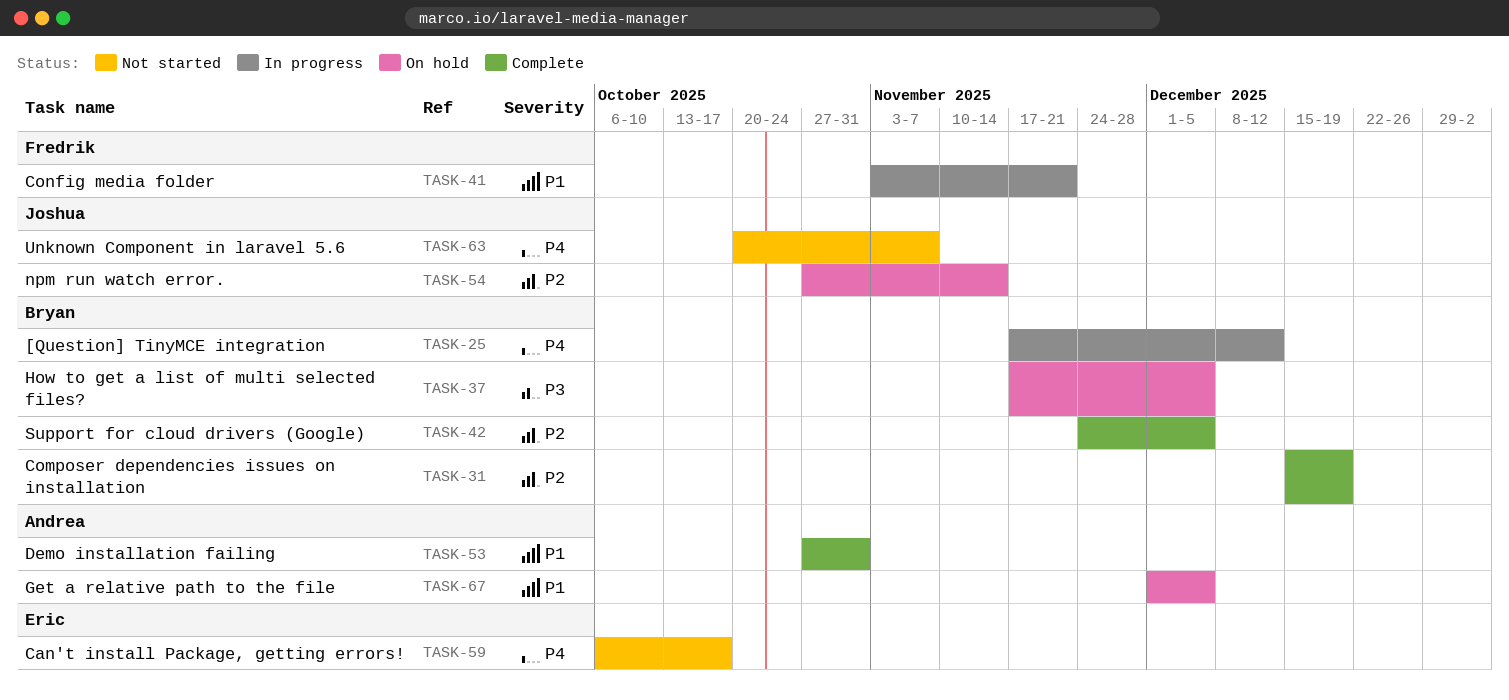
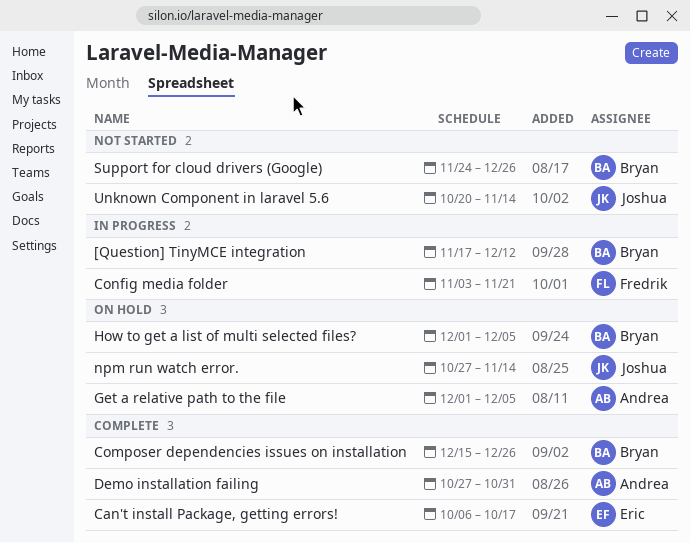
Can't install Package, getting errors!, status: Not started -> Complete
Composer dependencies issues on installation, due: Dec 19 -> Dec 26
How to get a list of multi selected files?, start: Nov 17 -> Dec 1
Support for cloud drivers (Google), status: Complete -> Not started
Support for cloud drivers (Google), due: Dec 5 -> Dec 26
Unknown Component in laravel 5.6, due: Nov 7 -> Nov 14

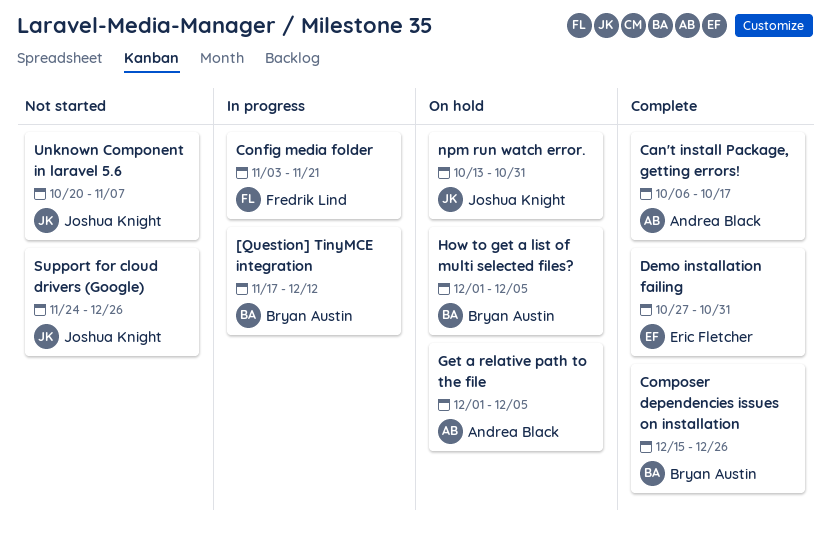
Can't install Package, getting errors!, owner: Eric Fletcher -> Andrea Black
Demo installation failing, owner: Andrea Black -> Eric Fletcher
npm run watch error., start: Oct 27 -> Oct 13
npm run watch error., due: Nov 14 -> Oct 31
Support for cloud drivers (Google), owner: Bryan Austin -> Joshua Knight
Unknown Component in laravel 5.6, due: Nov 14 -> Nov 7

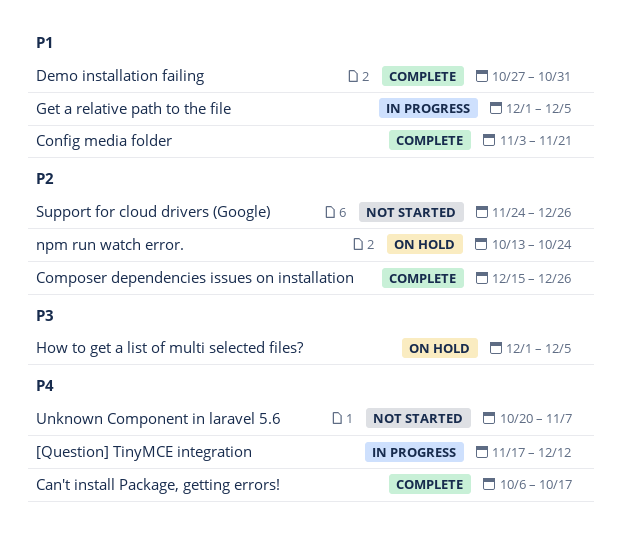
Config media folder, status: In progress -> Complete
Get a relative path to the file, status: On hold -> In progress
npm run watch error., due: Oct 31 -> Oct 24

